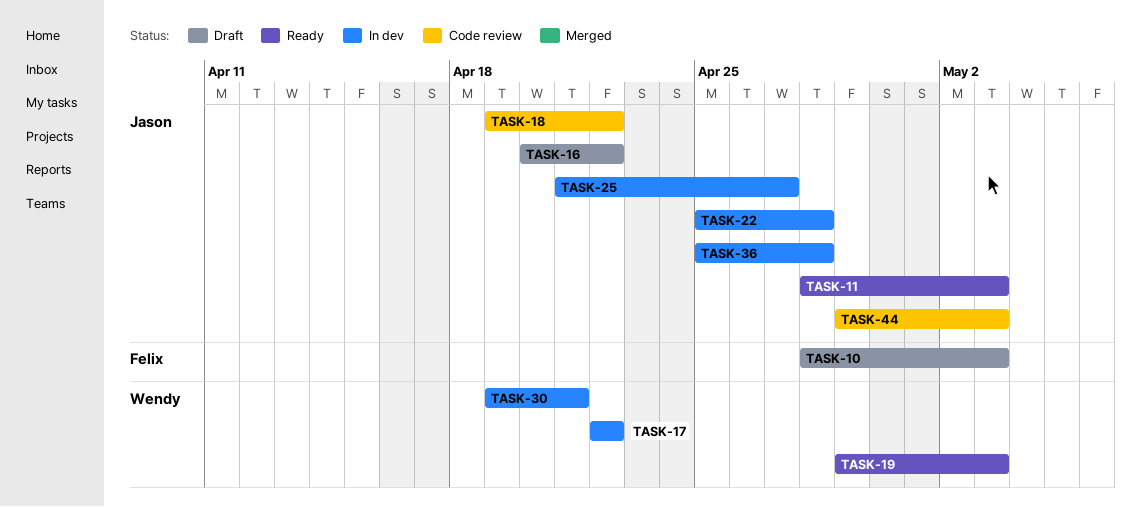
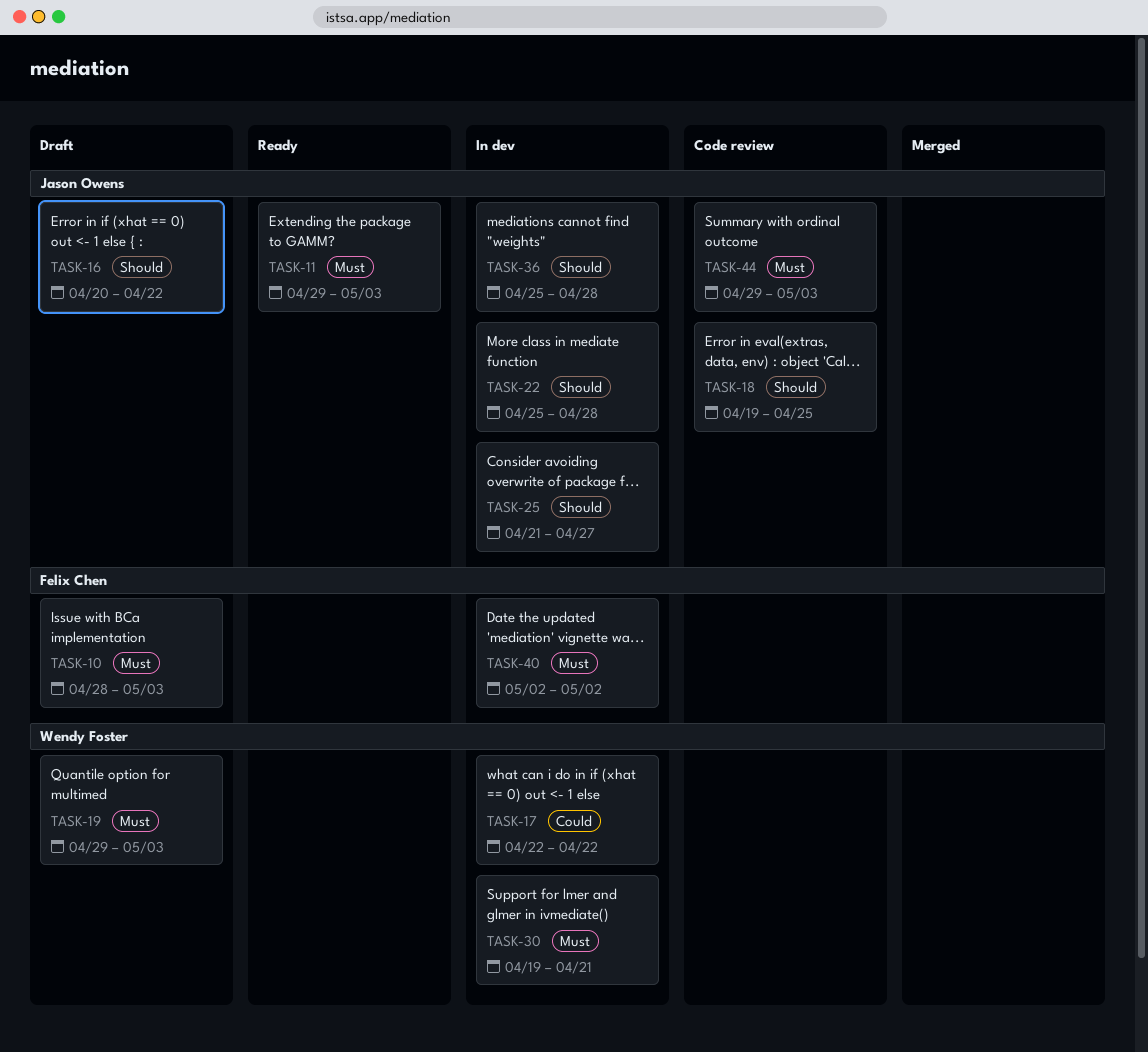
TASK-11, start: Apr 28 -> Apr 29
TASK-18, due: Apr 22 -> Apr 25
TASK-19, status: Ready -> Draft
TASK-40: none -> present

